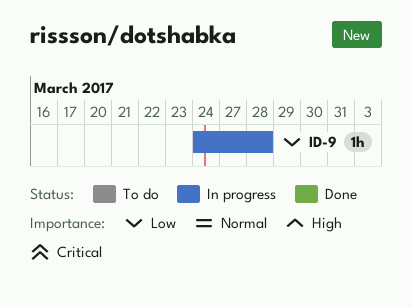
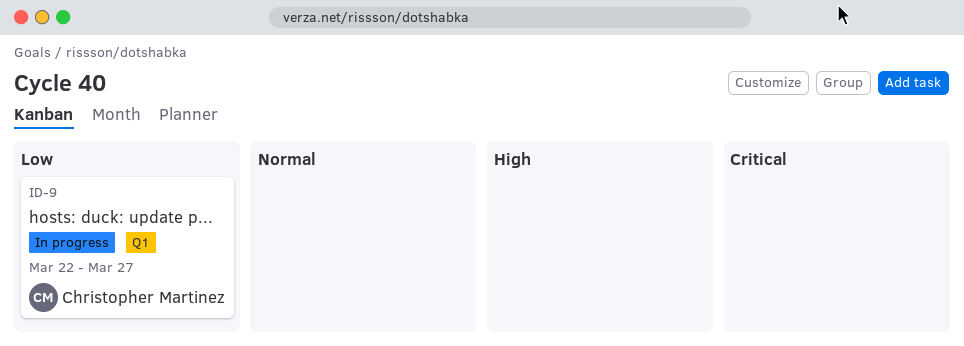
ID-9, start: Mar 24 -> Mar 22
ID-9, due: Mar 28 -> Mar 27

